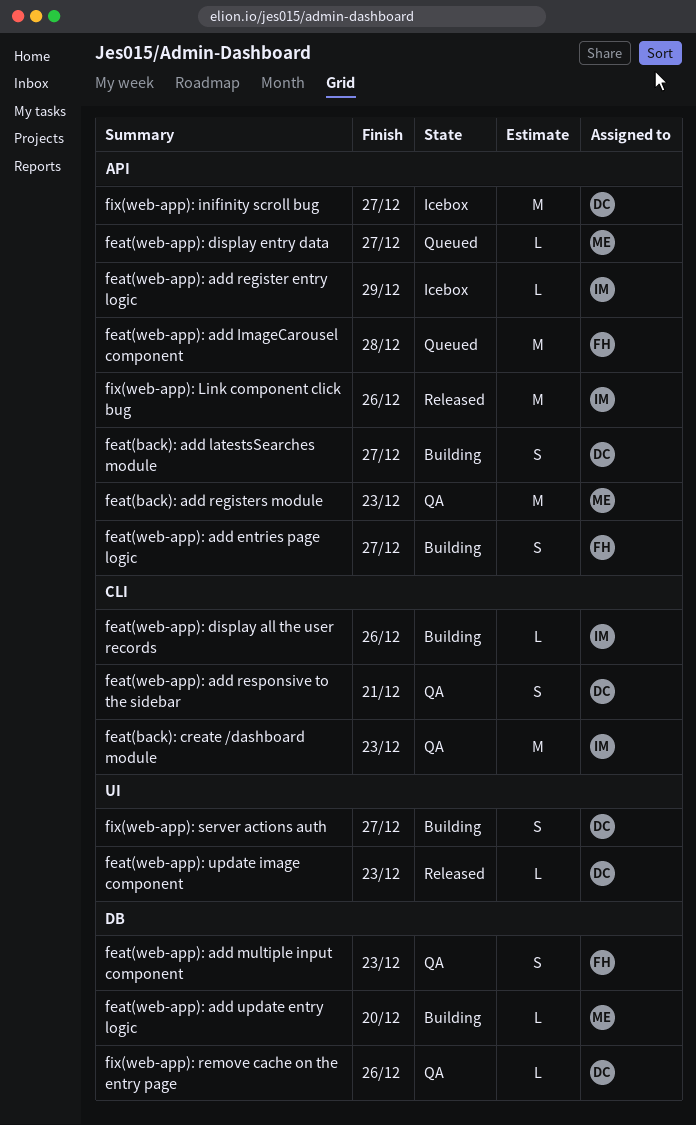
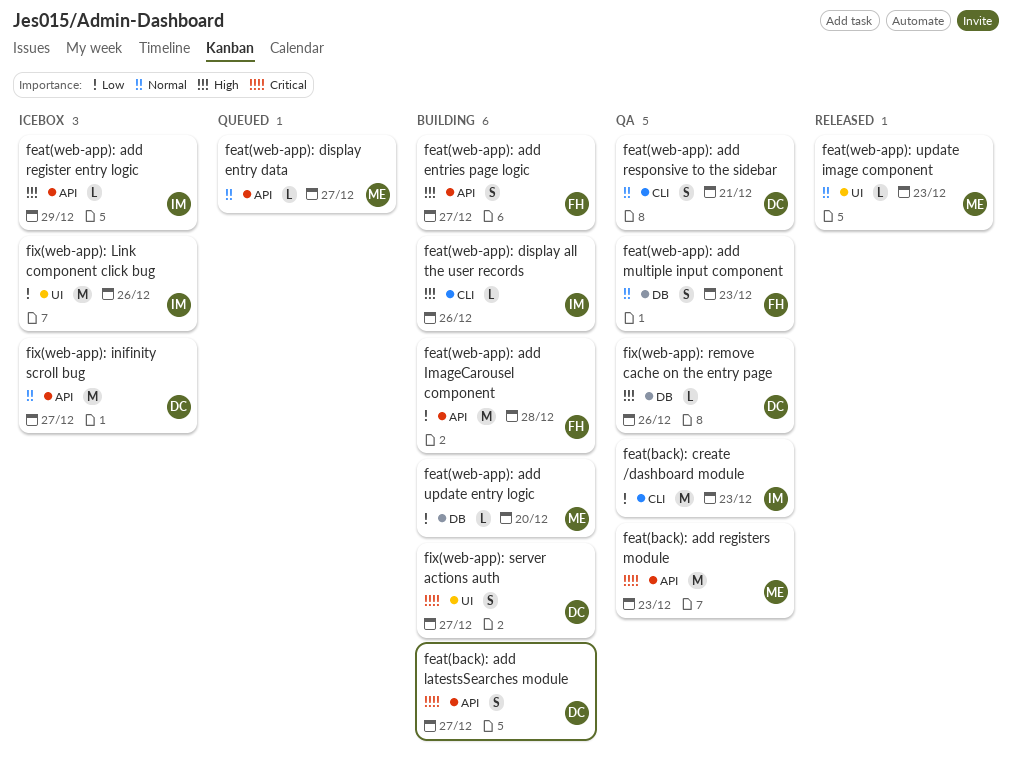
feat(web-app): add ImageCarousel component, status: Queued -> Building
feat(web-app): update image component, owner: DC -> ME
fix(web-app): Link component click bug, status: Released -> Icebox
fix(web-app): Link component click bug, label: API -> UI

